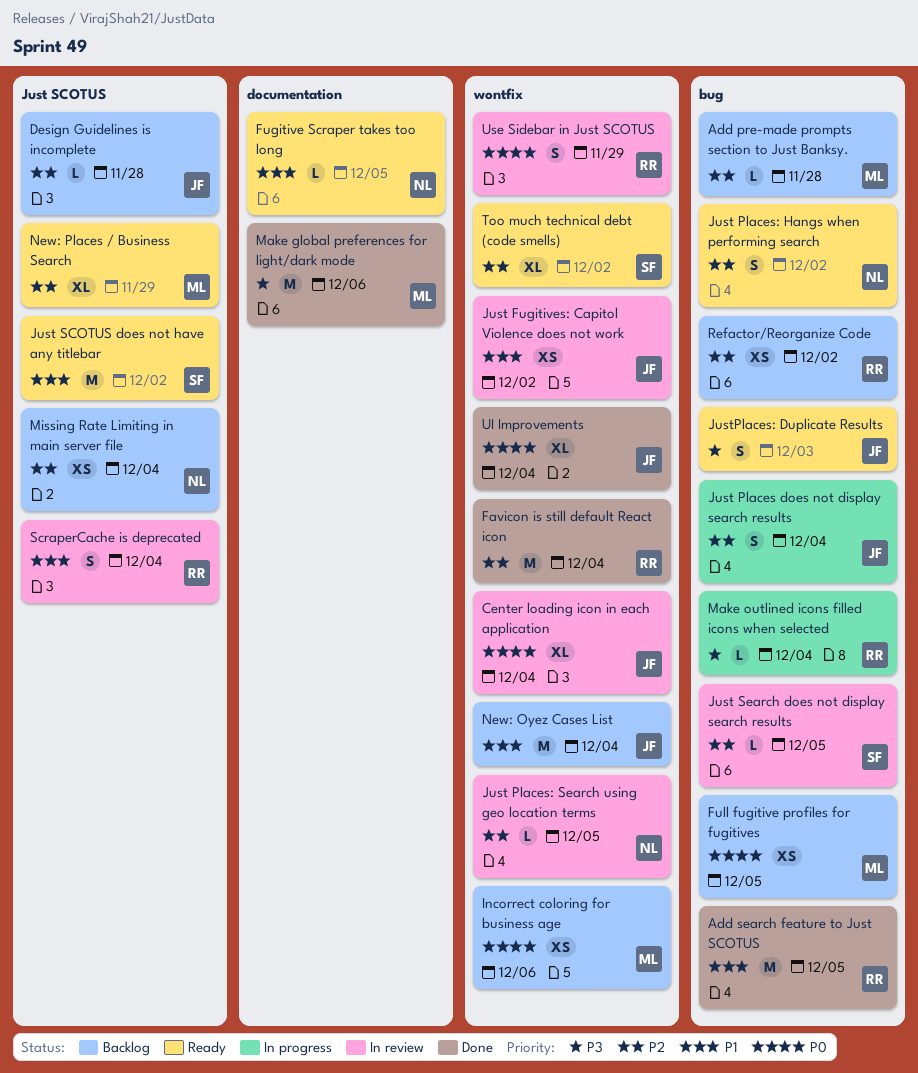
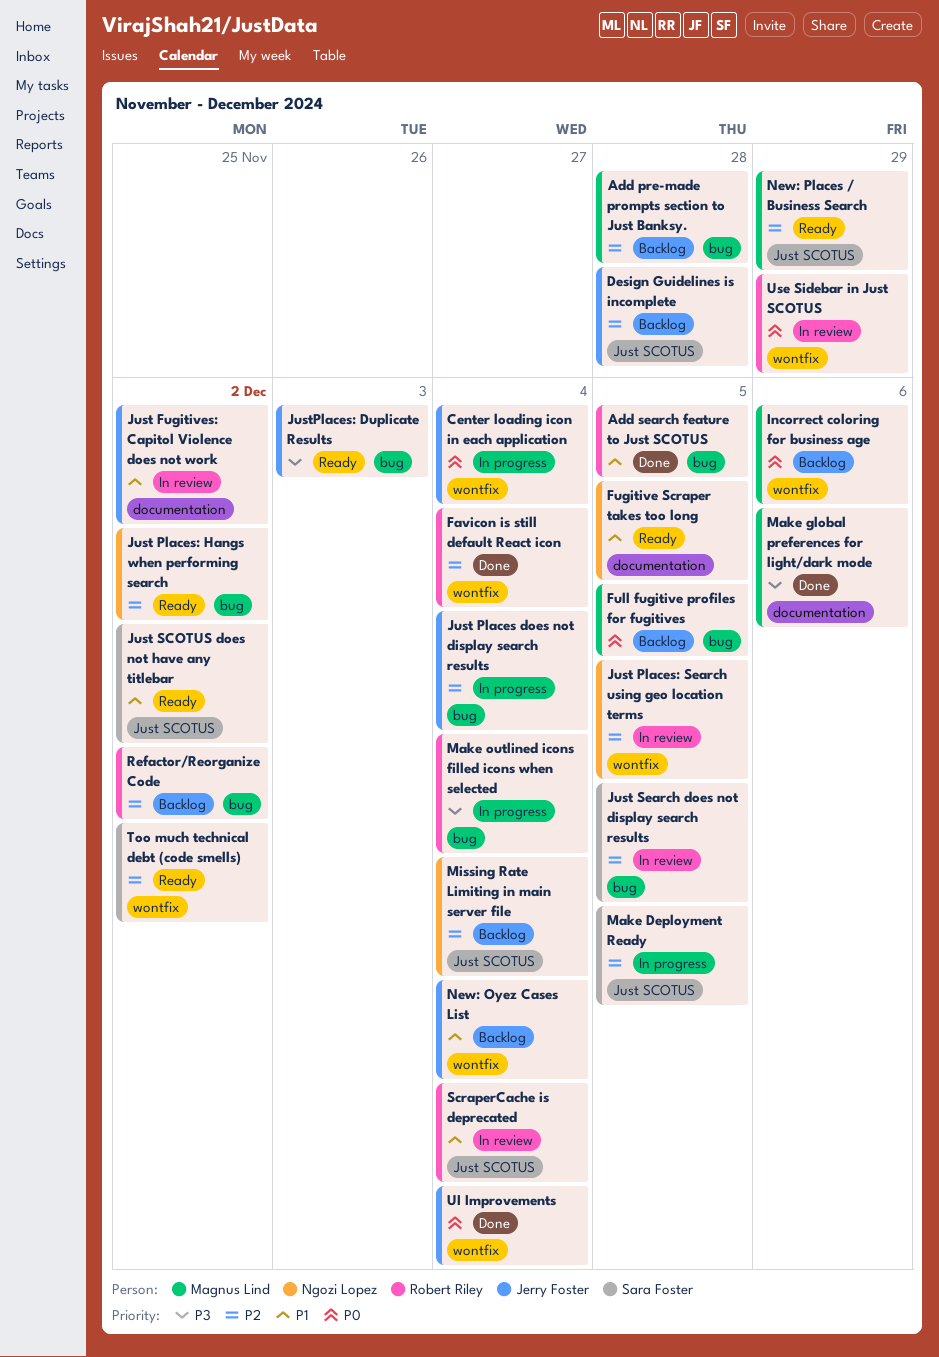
Center loading icon in each application, status: In review -> In progress
Just Fugitives: Capitol Violence does not work, label: wontfix -> documentation
Make Deployment Ready: none -> present

